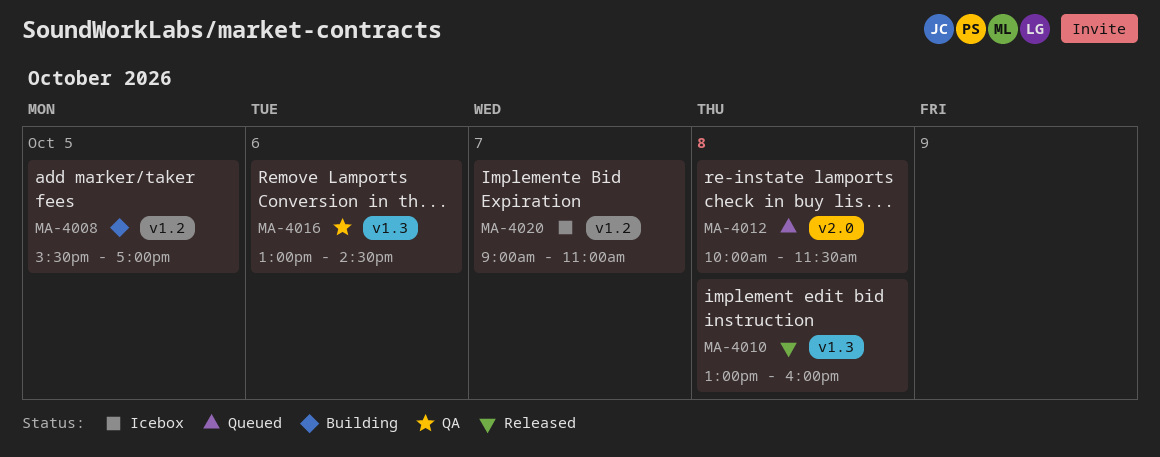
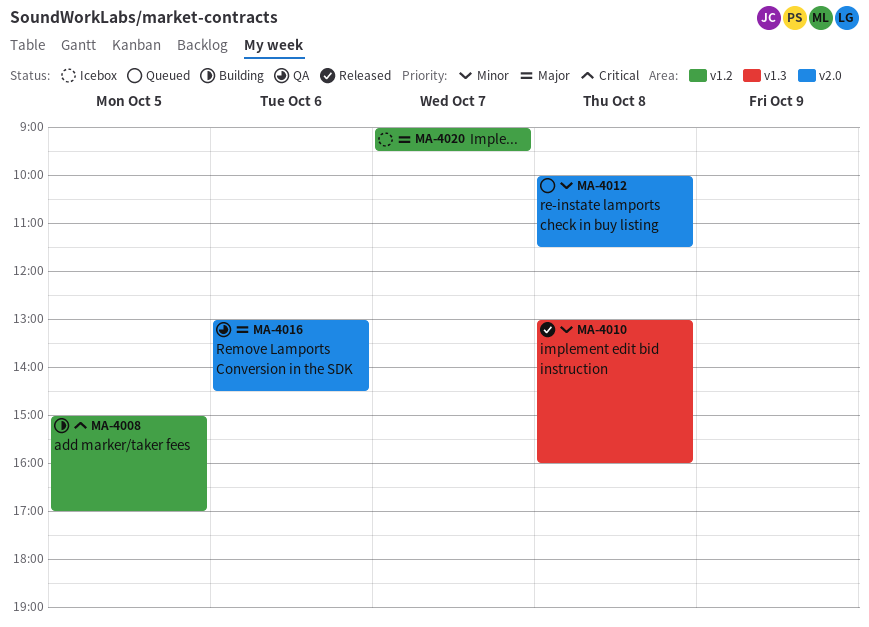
MA-4008, begins: 15:30 -> 15:00
MA-4016, label: v1.3 -> v2.0
MA-4020, ends: 11:00 -> 09:30

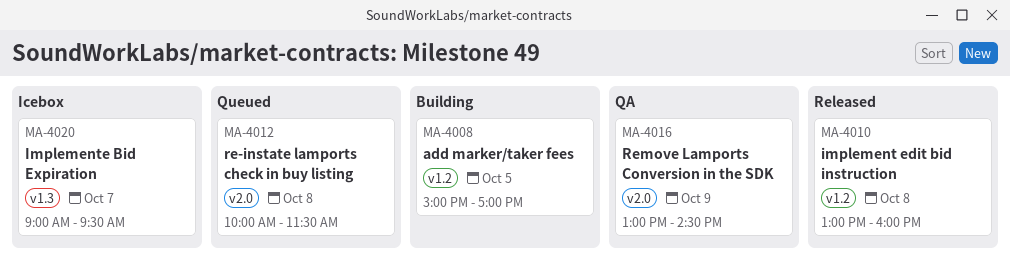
MA-4010, label: v1.3 -> v1.2
MA-4016, day: Oct 6 -> Oct 9
MA-4020, label: v1.2 -> v1.3

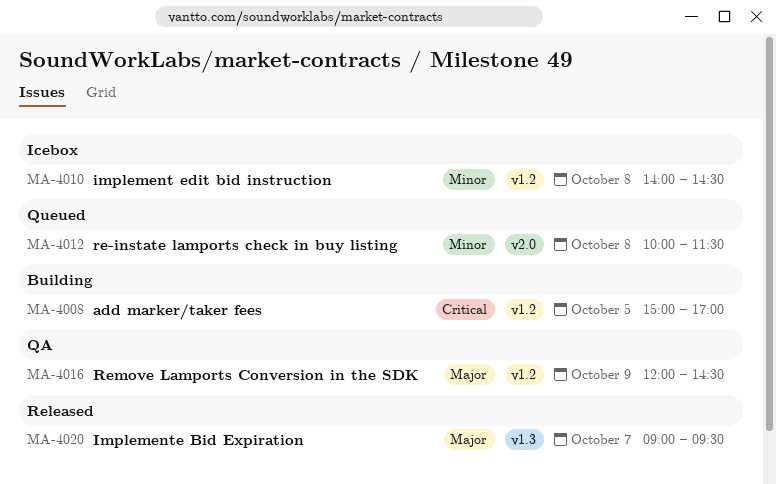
MA-4010, status: Released -> Icebox
MA-4010, begins: 13:00 -> 14:00
MA-4010, ends: 16:00 -> 14:30
MA-4016, label: v2.0 -> v1.2
MA-4016, begins: 13:00 -> 12:00
MA-4020, status: Icebox -> Released

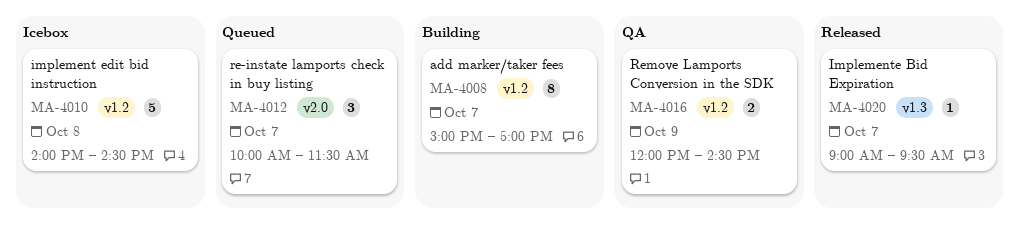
MA-4008, day: Oct 5 -> Oct 7
MA-4012, day: Oct 8 -> Oct 7

